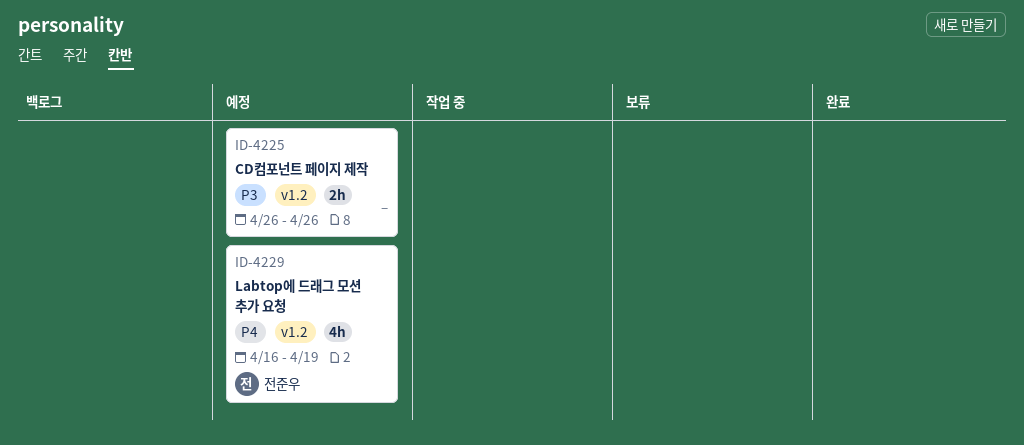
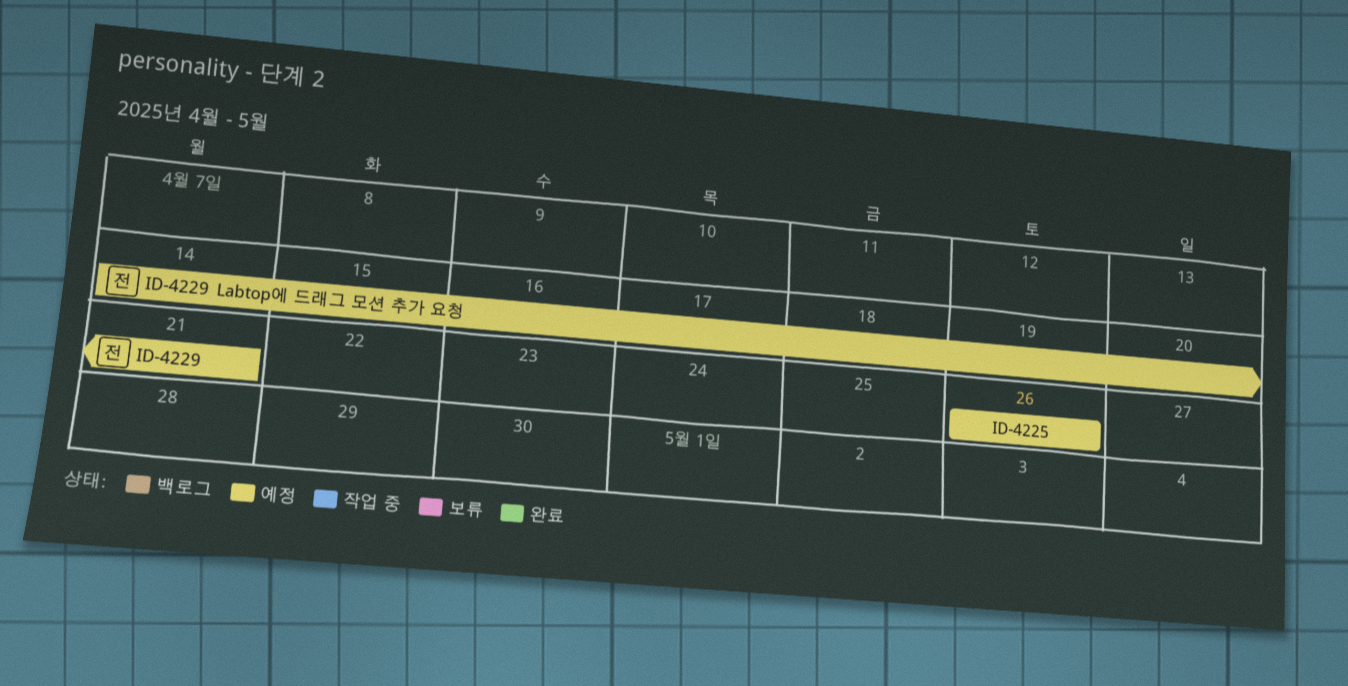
ID-4229, start: Apr 16 -> Apr 14
ID-4229, due: Apr 19 -> Apr 21

